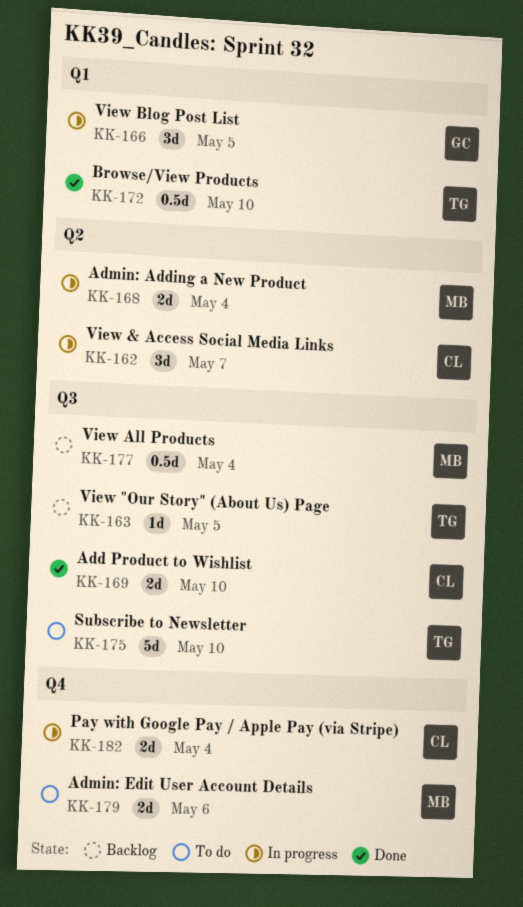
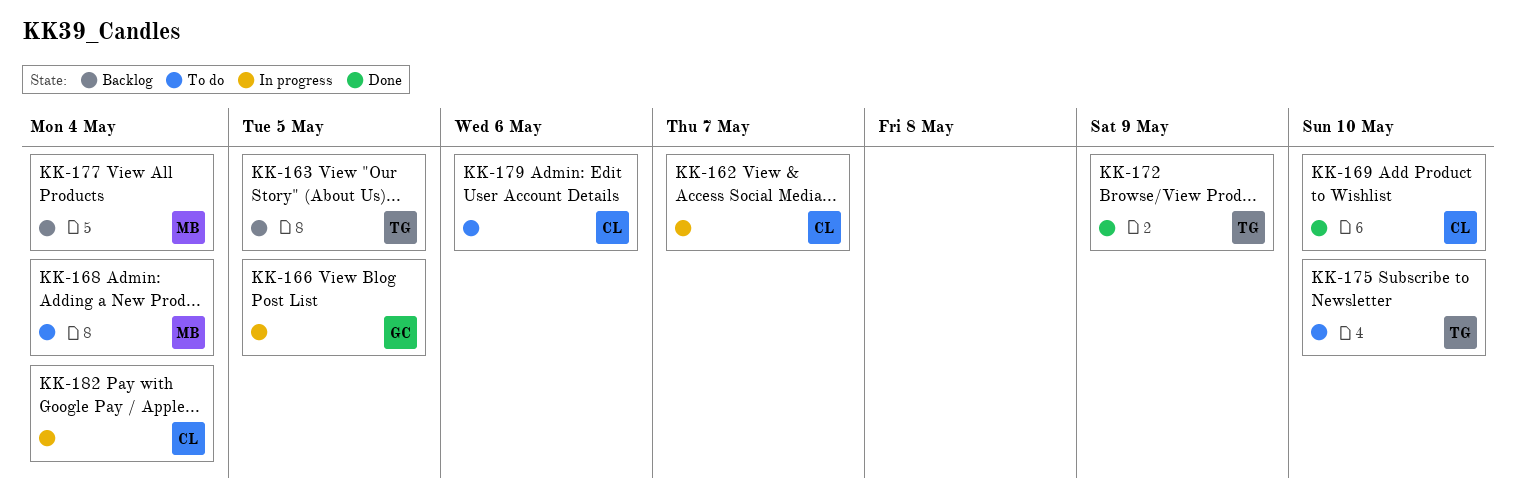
KK-168, status: In progress -> To do
KK-172, due: May 10 -> May 9
KK-179, owner: MB -> CL

